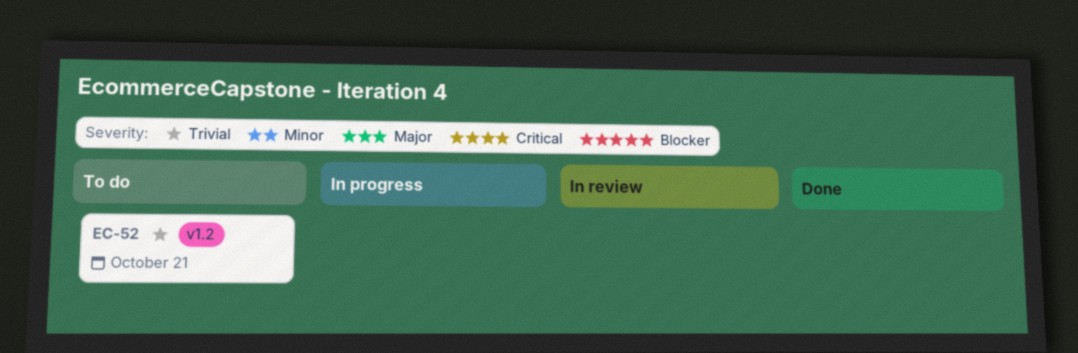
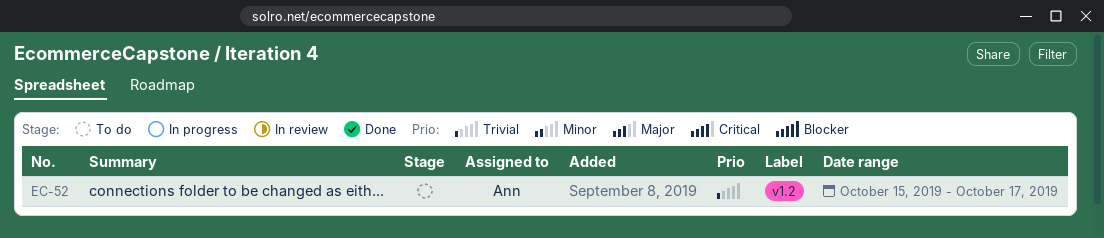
EC-52, due: Oct 21 -> Oct 17

